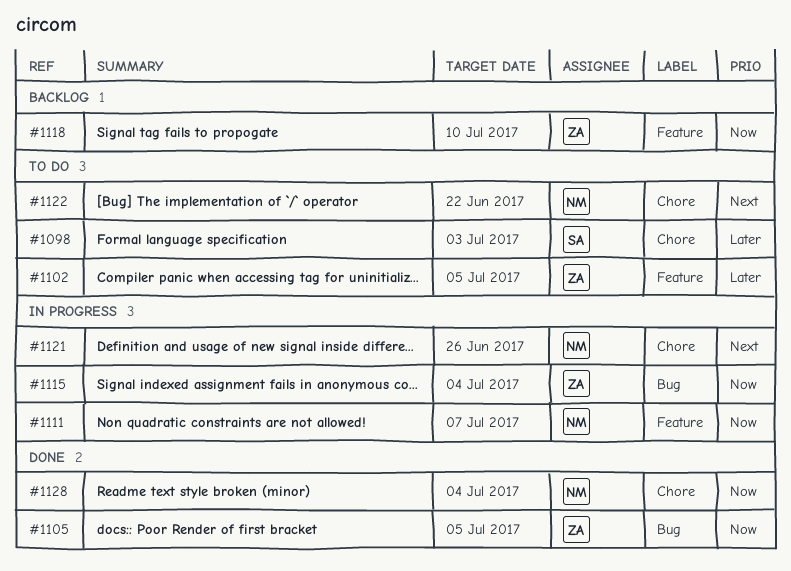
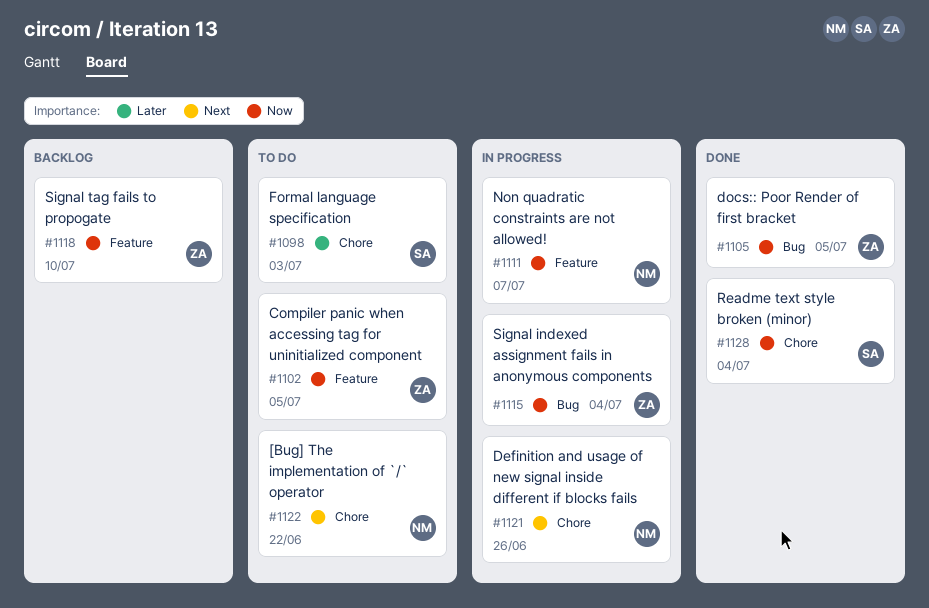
#1102, priority: Later -> Now
#1128, owner: NM -> SA

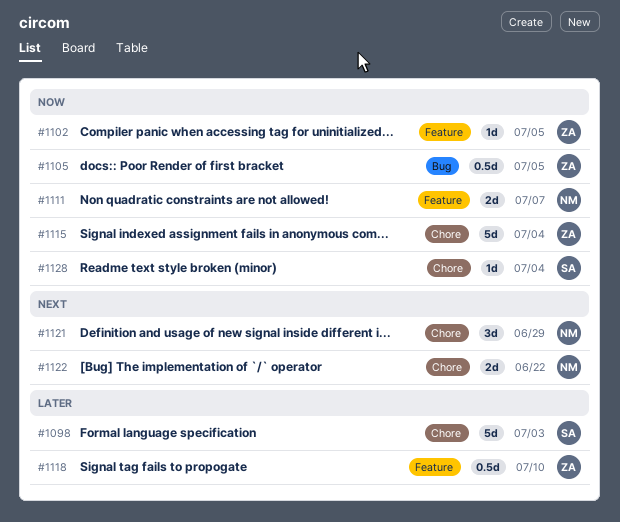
#1115, label: Bug -> Chore
#1118, priority: Now -> Later
#1121, due: Jun 26 -> Jun 29

